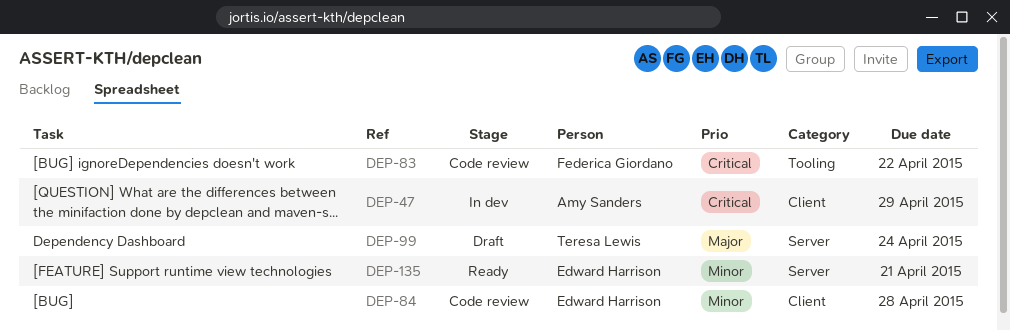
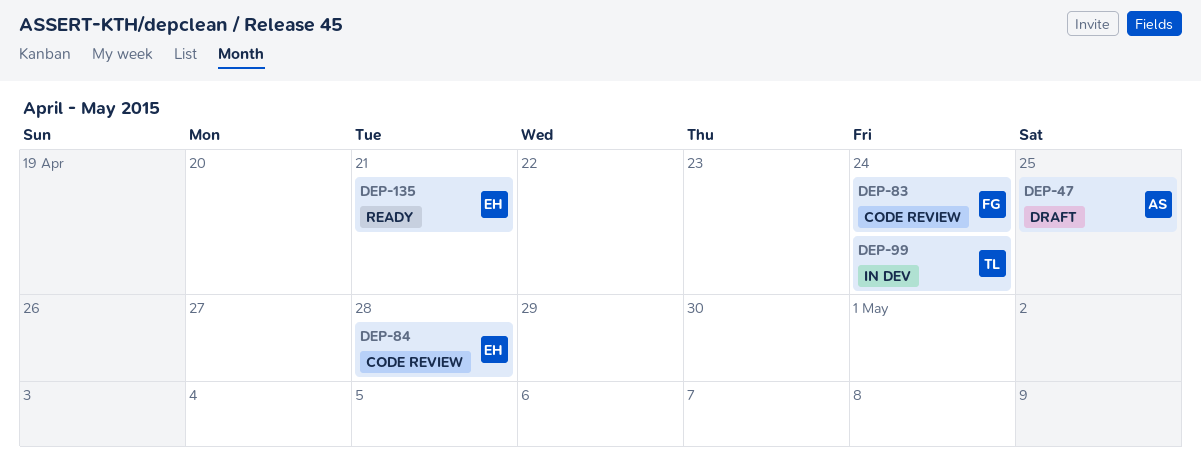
DEP-47, status: In dev -> Draft
DEP-47, due: Apr 29 -> Apr 25
DEP-83, due: Apr 22 -> Apr 24
DEP-99, status: Draft -> In dev

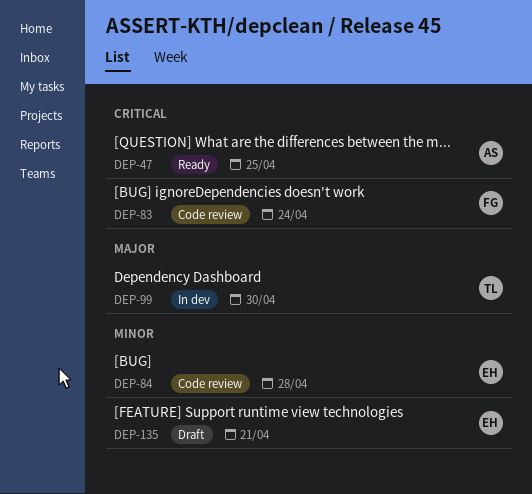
DEP-47, status: Draft -> Ready
DEP-99, due: Apr 24 -> Apr 30
DEP-135, status: Ready -> Draft

